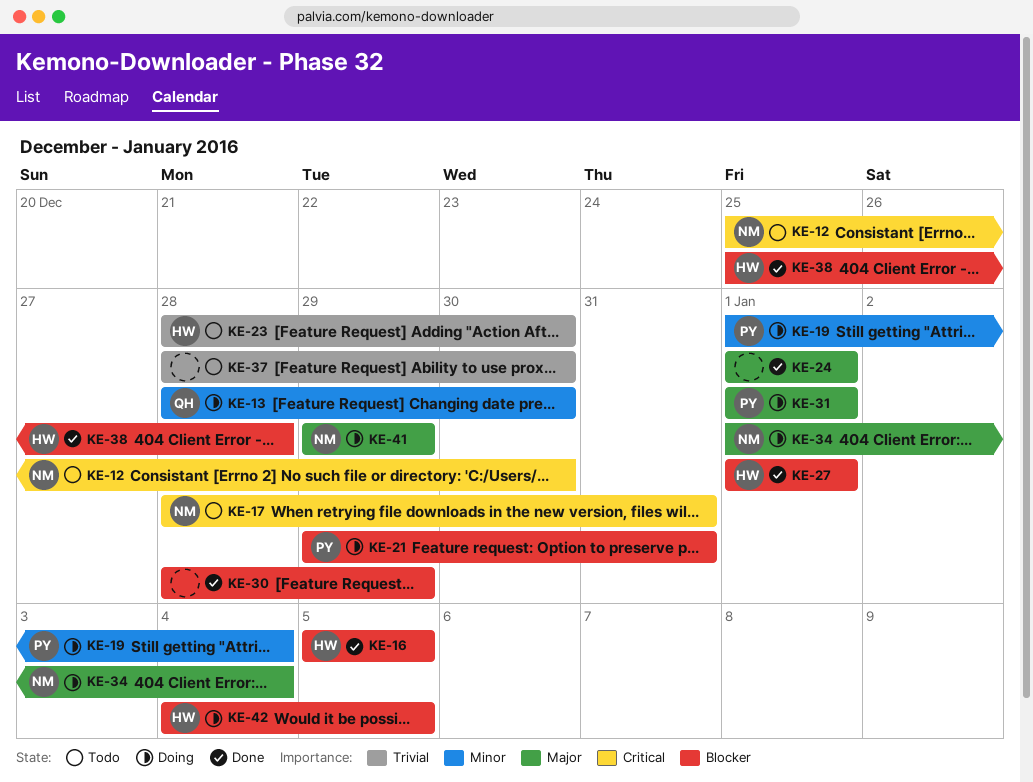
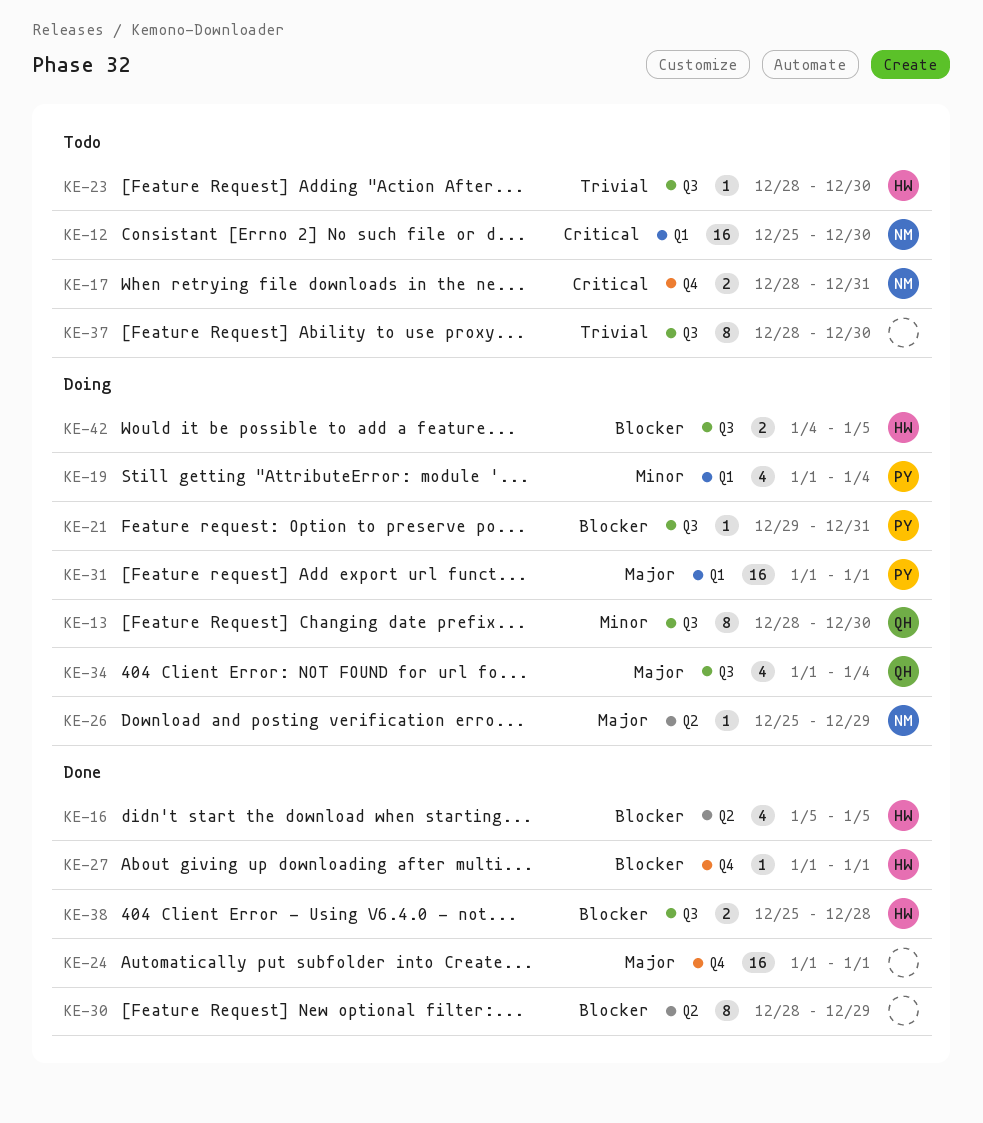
KE-26: none -> present
KE-34, owner: NM -> QH
KE-41: present -> none

